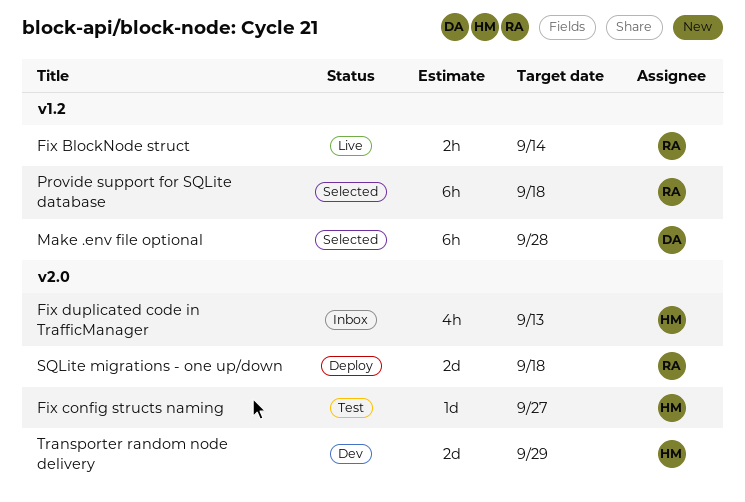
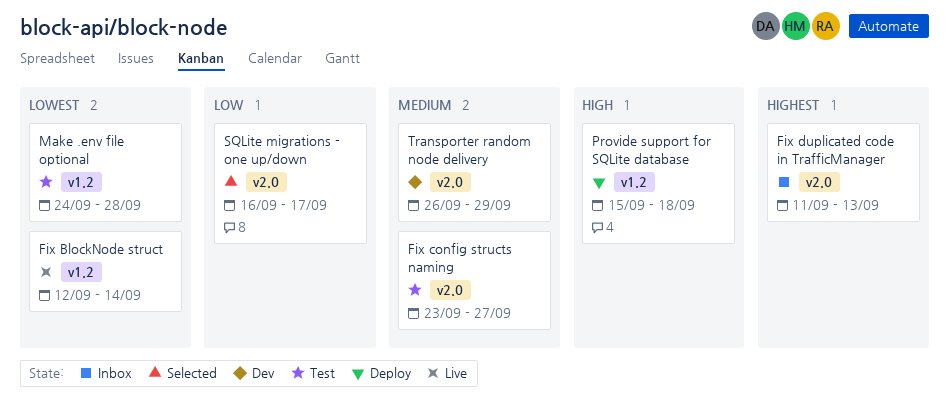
Make .env file optional, status: Selected -> Test
Provide support for SQLite database, status: Selected -> Deploy
SQLite migrations - one up/down, status: Deploy -> Selected
SQLite migrations - one up/down, due: Sep 18 -> Sep 17

